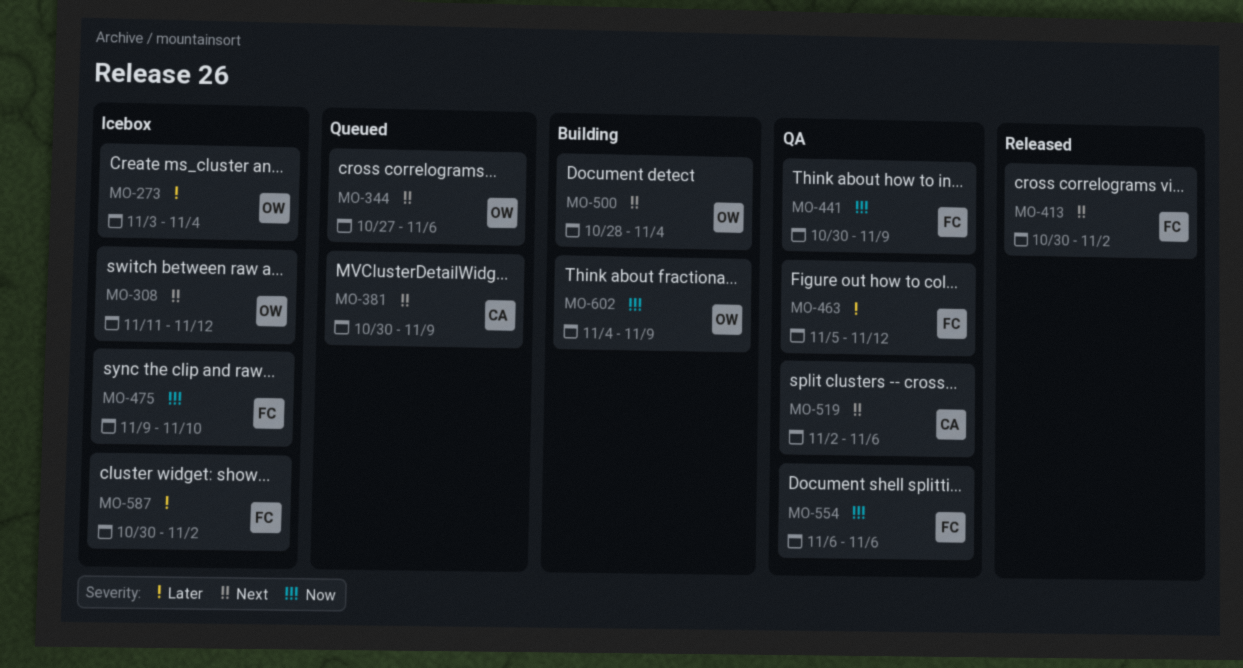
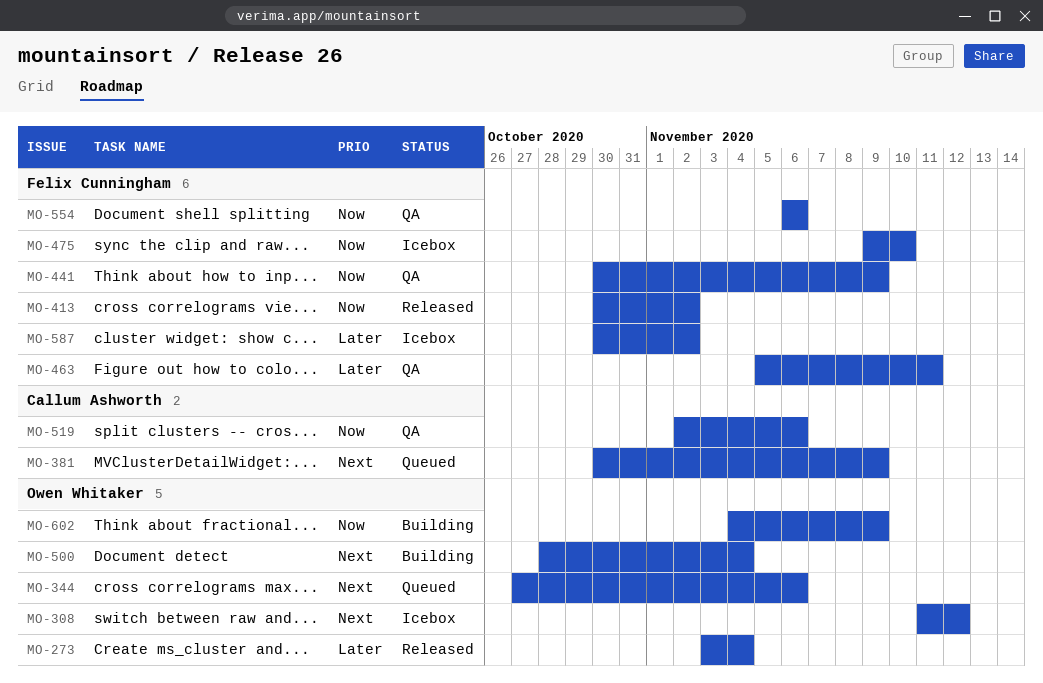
MO-273, status: Icebox -> Released
MO-413, priority: Next -> Now
MO-463, due: Nov 12 -> Nov 11
MO-519, priority: Next -> Now

